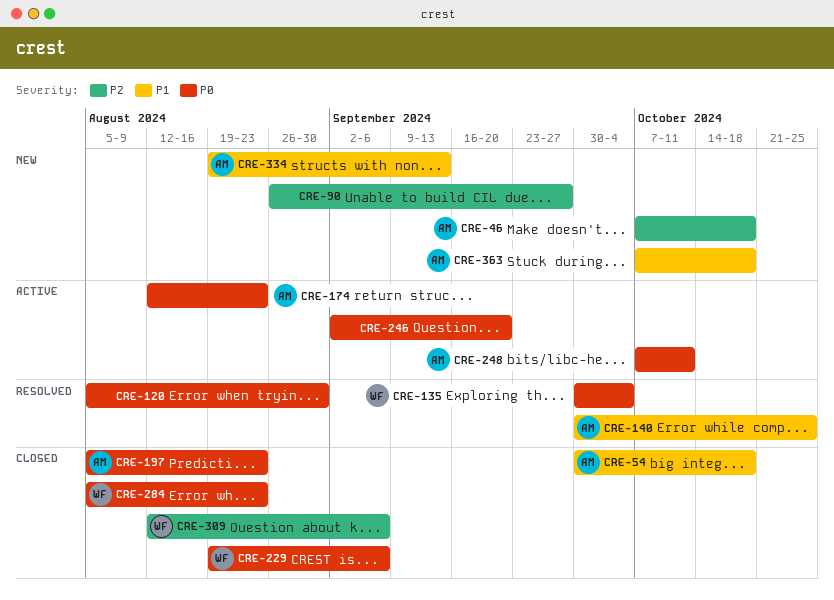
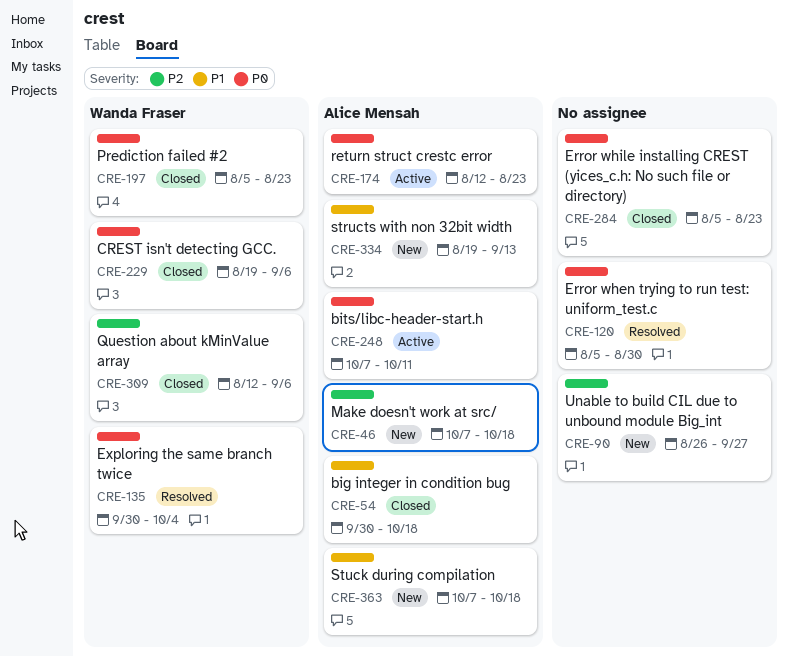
CRE-140: present -> none
CRE-197, owner: Alice Mensah -> Wanda Fraser
CRE-246: present -> none
CRE-284, owner: Wanda Fraser -> none

